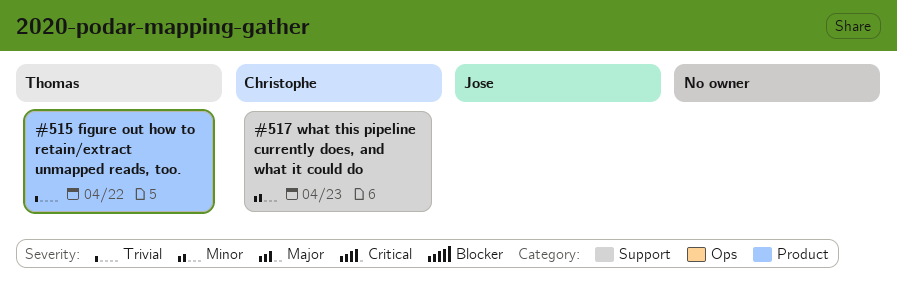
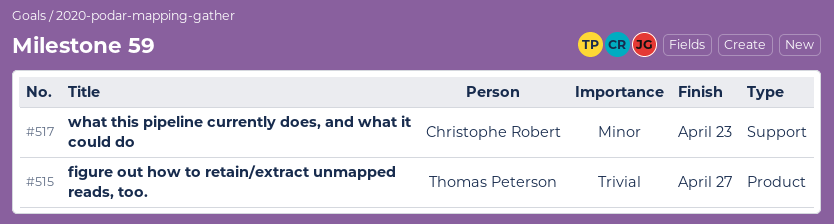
#515, due: Apr 22 -> Apr 27

